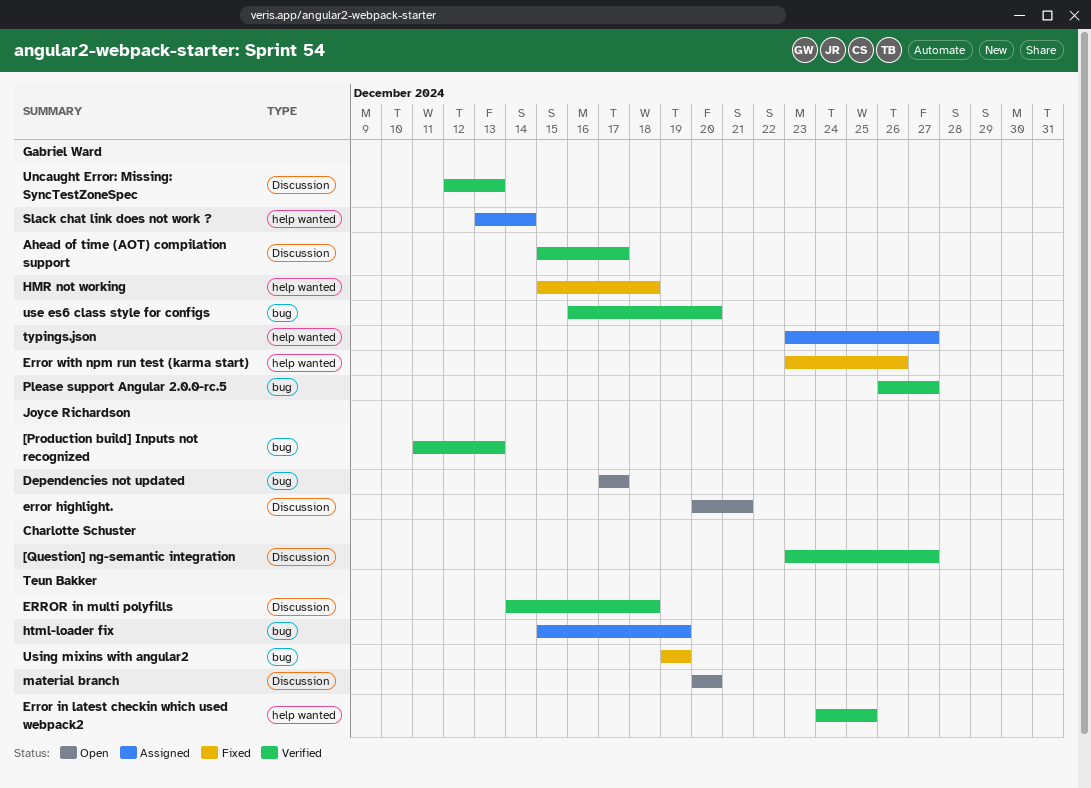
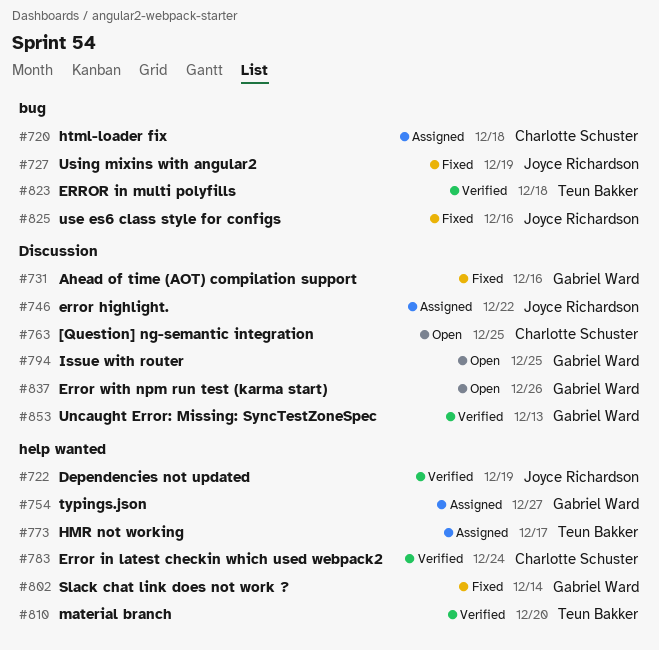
[Production build] Inputs not recognized: present -> none
[Question] ng-semantic integration, status: Verified -> Open
[Question] ng-semantic integration, due: Dec 27 -> Dec 25
Ahead of time (AOT) compilation support, status: Verified -> Fixed
Ahead of time (AOT) compilation support, due: Dec 17 -> Dec 16
Dependencies not updated, status: Open -> Verified
Dependencies not updated, label: bug -> help wanted
Dependencies not updated, due: Dec 17 -> Dec 19
error highlight., status: Open -> Assigned
error highlight., due: Dec 21 -> Dec 22
Error in latest checkin which used webpack2, owner: Teun Bakker -> Charlotte Schuster
Error in latest checkin which used webpack2, due: Dec 25 -> Dec 24
ERROR in multi polyfills, label: Discussion -> bug
Error with npm run test (karma start), status: Fixed -> Open
Error with npm run test (karma start), label: help wanted -> Discussion
HMR not working, status: Fixed -> Assigned
HMR not working, owner: Gabriel Ward -> Teun Bakker
HMR not working, due: Dec 18 -> Dec 17
html-loader fix, owner: Teun Bakker -> Charlotte Schuster
html-loader fix, due: Dec 19 -> Dec 18
Issue with router: none -> present
material branch, status: Open -> Verified
material branch, label: Discussion -> help wanted
Please support Angular 2.0.0-rc.5: present -> none
Slack chat link does not work ?, status: Assigned -> Fixed
use es6 class style for configs, status: Verified -> Fixed
use es6 class style for configs, owner: Gabriel Ward -> Joyce Richardson
use es6 class style for configs, due: Dec 20 -> Dec 16
Using mixins with angular2, owner: Teun Bakker -> Joyce Richardson

